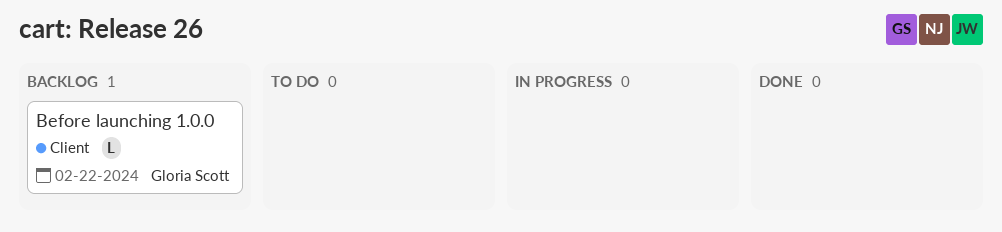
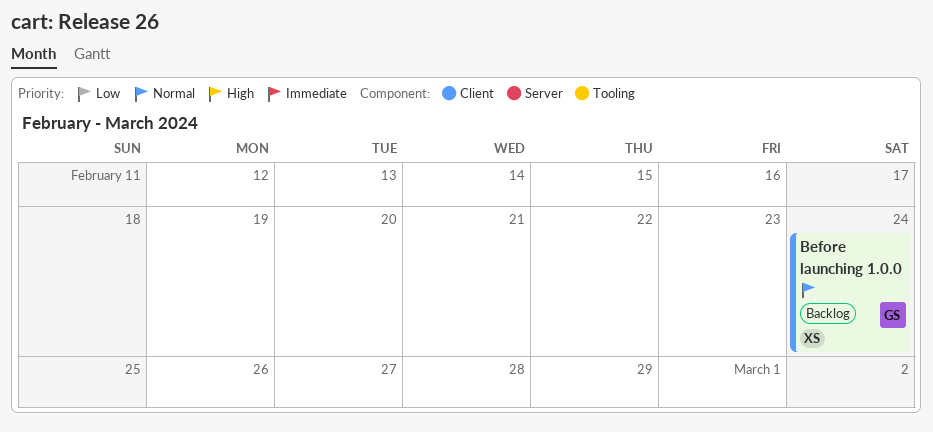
Before launching 1.0.0, estimate: L -> XS
Before launching 1.0.0, due: Feb 22 -> Feb 24

